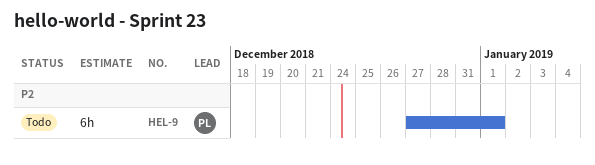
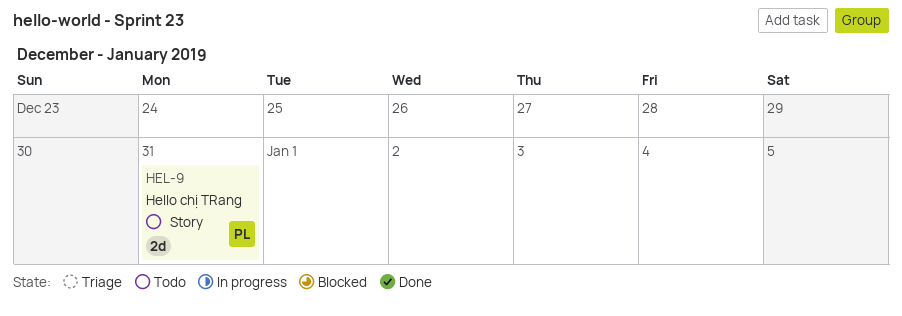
HEL-9, estimate: 6h -> 2d
HEL-9, due: Jan 1 -> Dec 31

